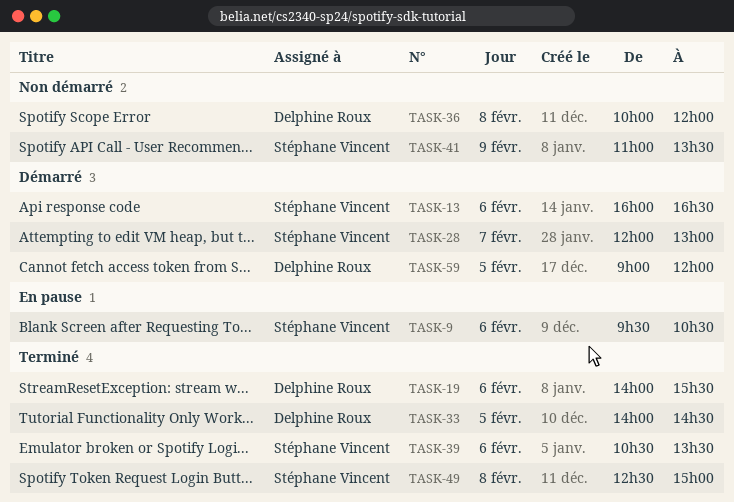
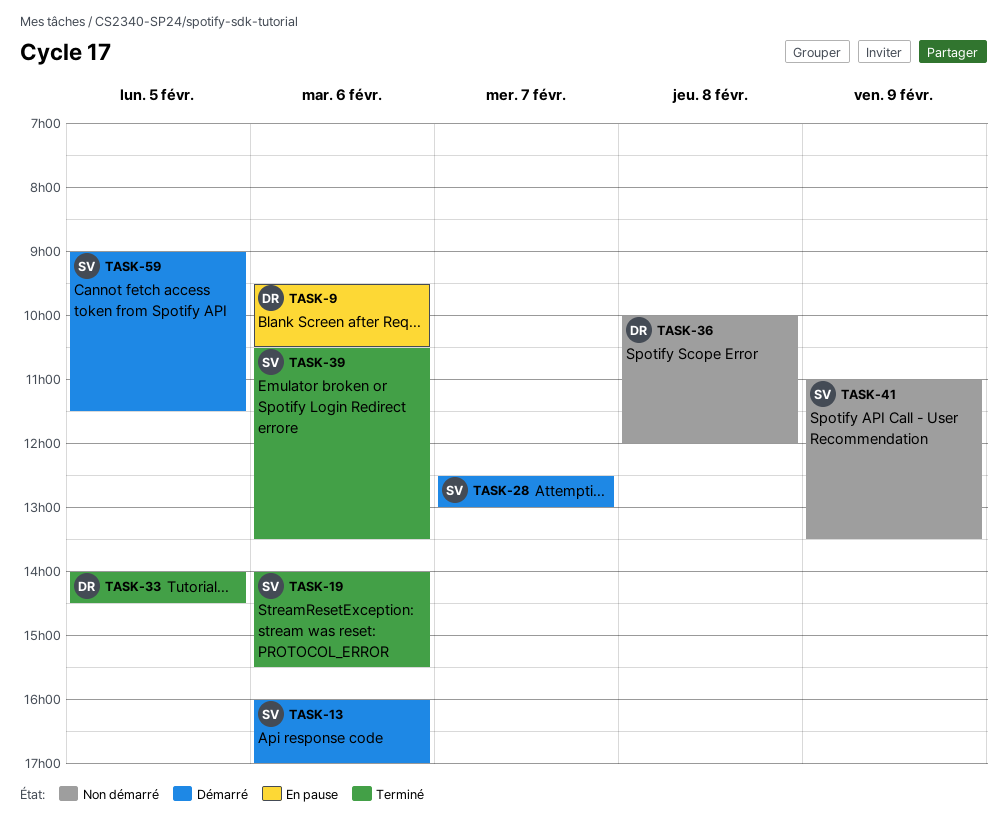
TASK-9, owner: Stéphane Vincent -> Delphine Roux
TASK-13, ends: 16:30 -> 17:00
TASK-19, owner: Delphine Roux -> Stéphane Vincent
TASK-28, begins: 12:00 -> 12:30
TASK-49: present -> none
TASK-59, owner: Delphine Roux -> Stéphane Vincent
TASK-59, ends: 12:00 -> 11:30

